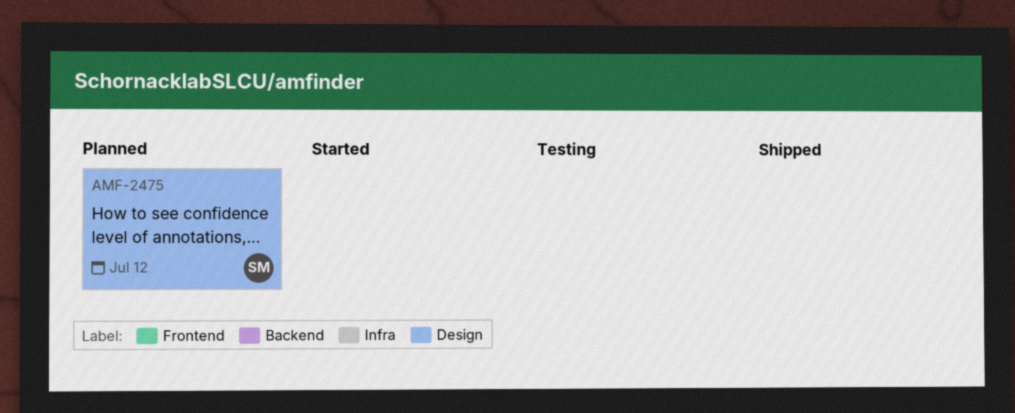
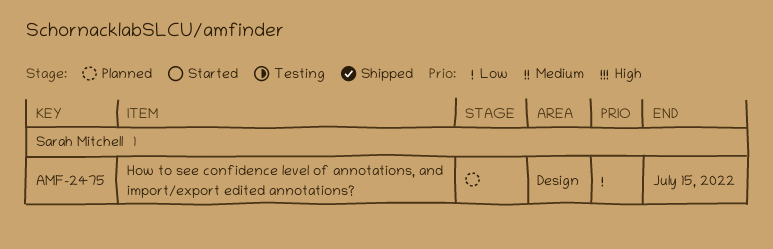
AMF-2475, due: Jul 12 -> Jul 15

